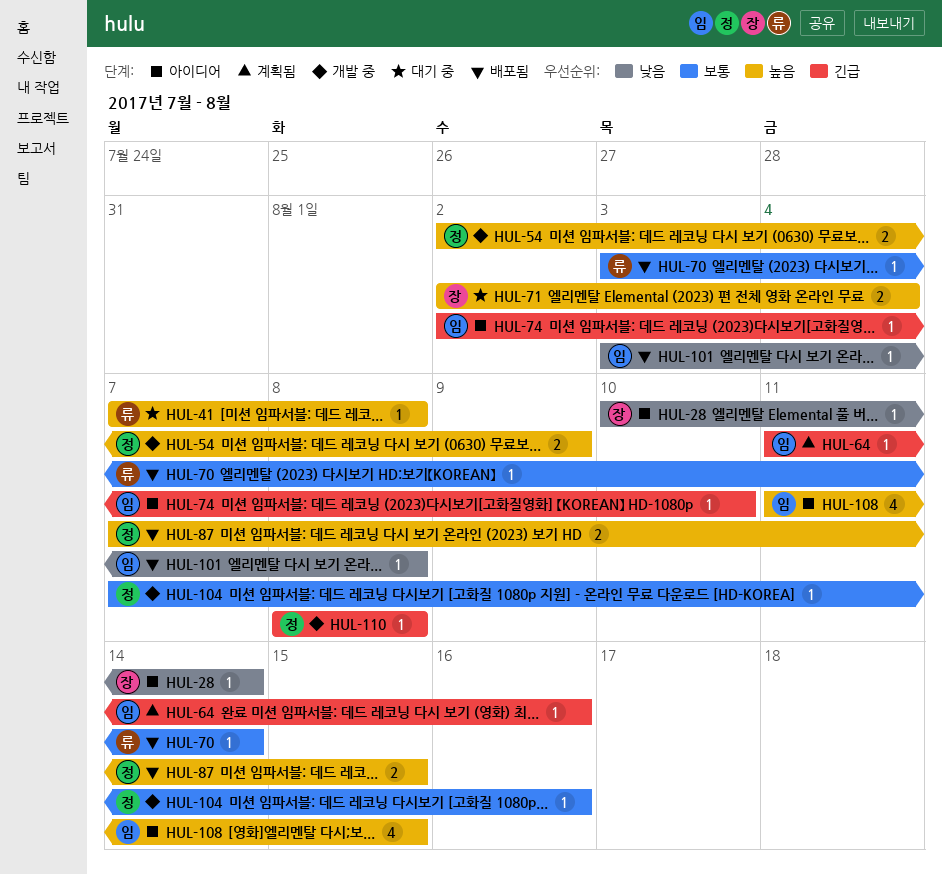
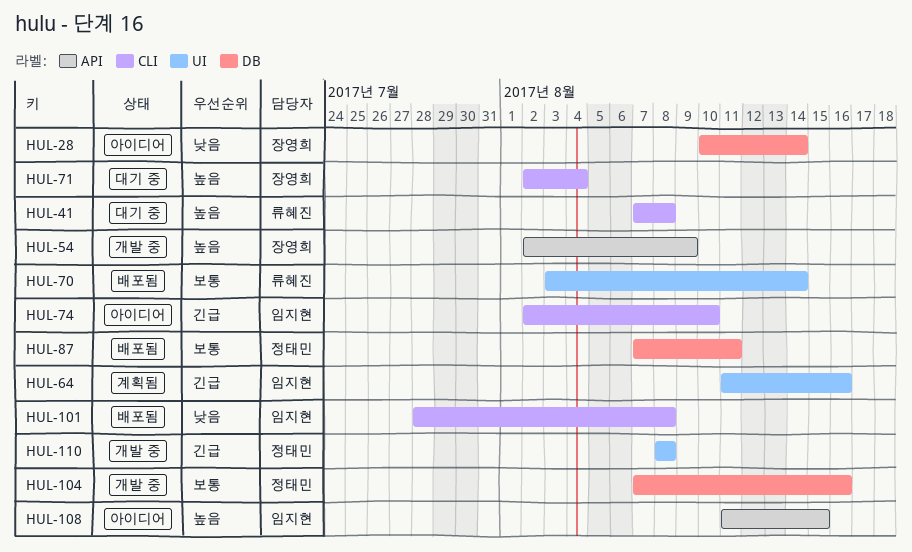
HUL-54, owner: 정태민 -> 장영희
HUL-87, priority: 높음 -> 보통
HUL-87, due: Aug 15 -> Aug 11
HUL-101, start: Aug 3 -> Jul 28

